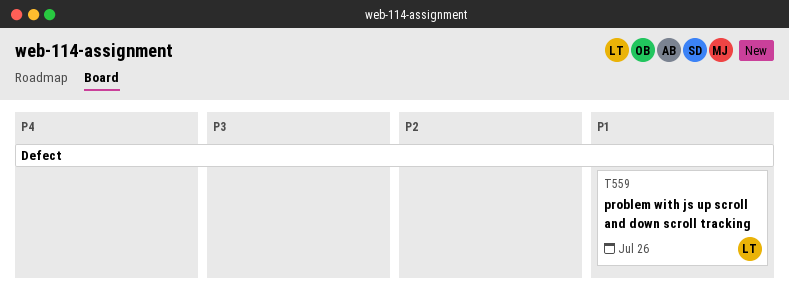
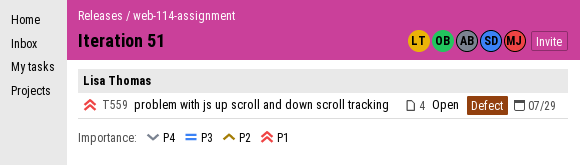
T559, due: Jul 26 -> Jul 29

